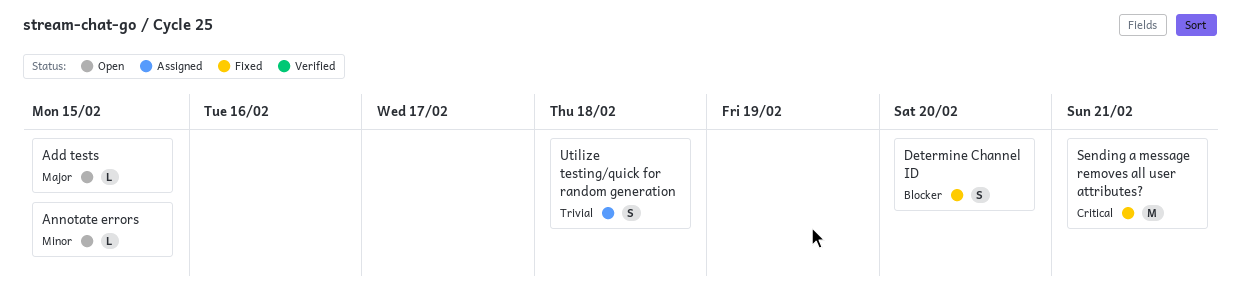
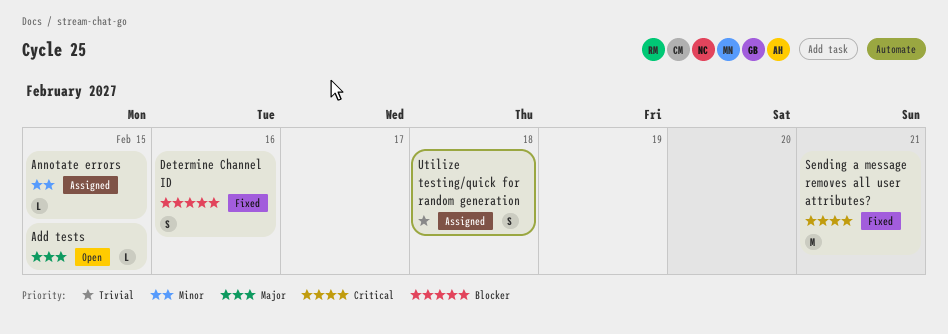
Annotate errors, status: Open -> Assigned
Determine Channel ID, due: Feb 20 -> Feb 16

